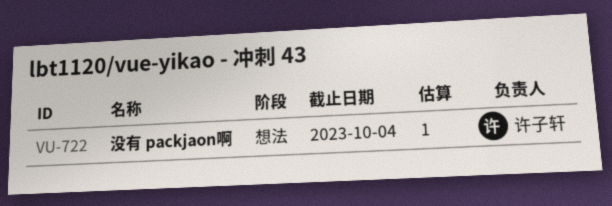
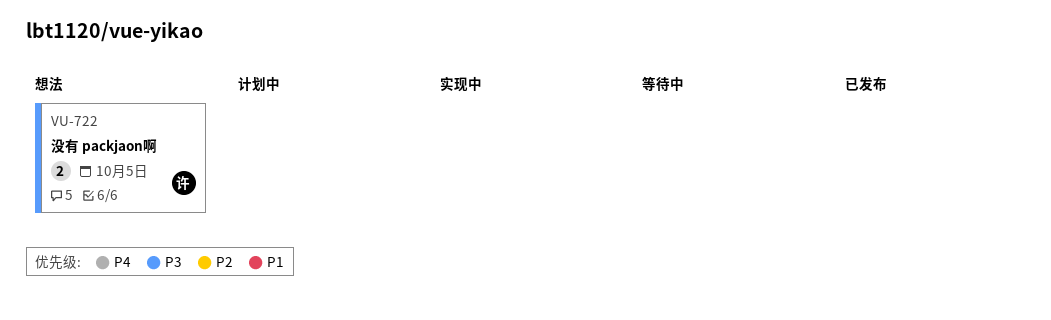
VU-722, estimate: 1 -> 2
VU-722, due: Oct 4 -> Oct 5

